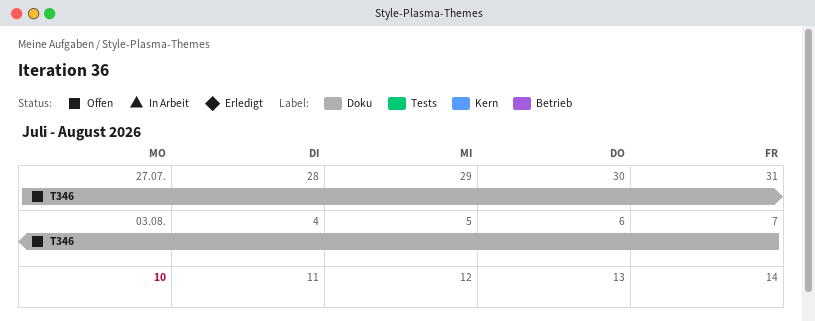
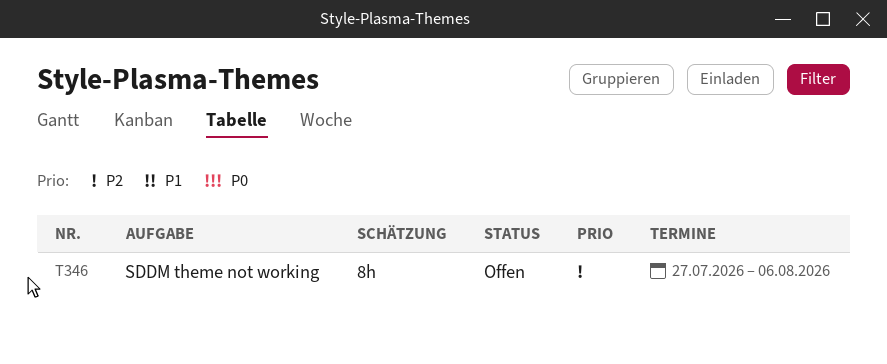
T346, due: Aug 7 -> Aug 6

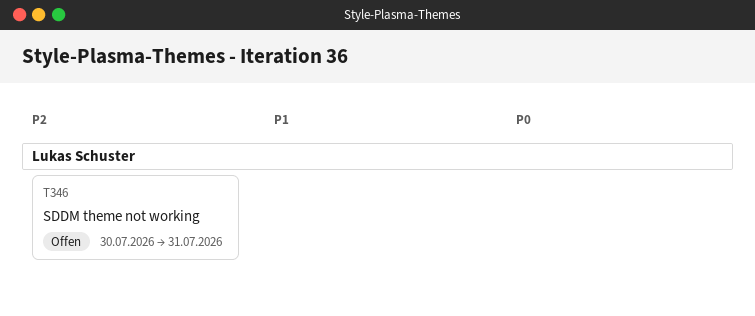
T346, start: Jul 27 -> Jul 30
T346, due: Aug 6 -> Jul 31

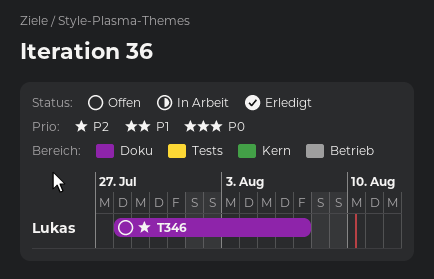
T346, start: Jul 30 -> Jul 28
T346, due: Jul 31 -> Aug 7

